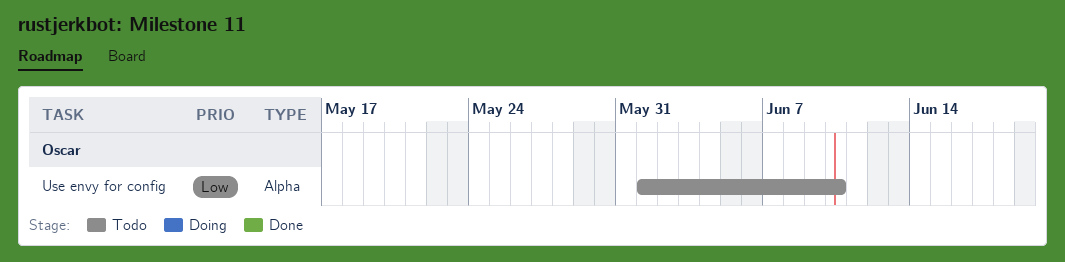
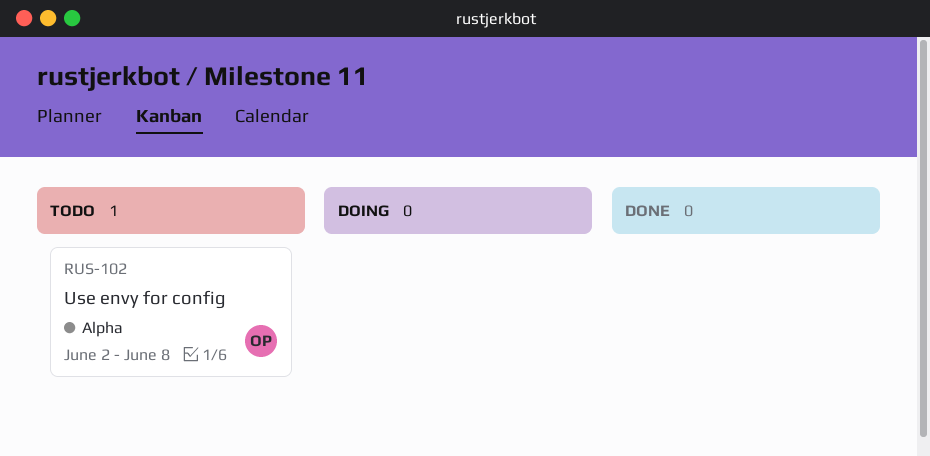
Use envy for config, start: Jun 1 -> Jun 2
Use envy for config, due: Jun 10 -> Jun 8

